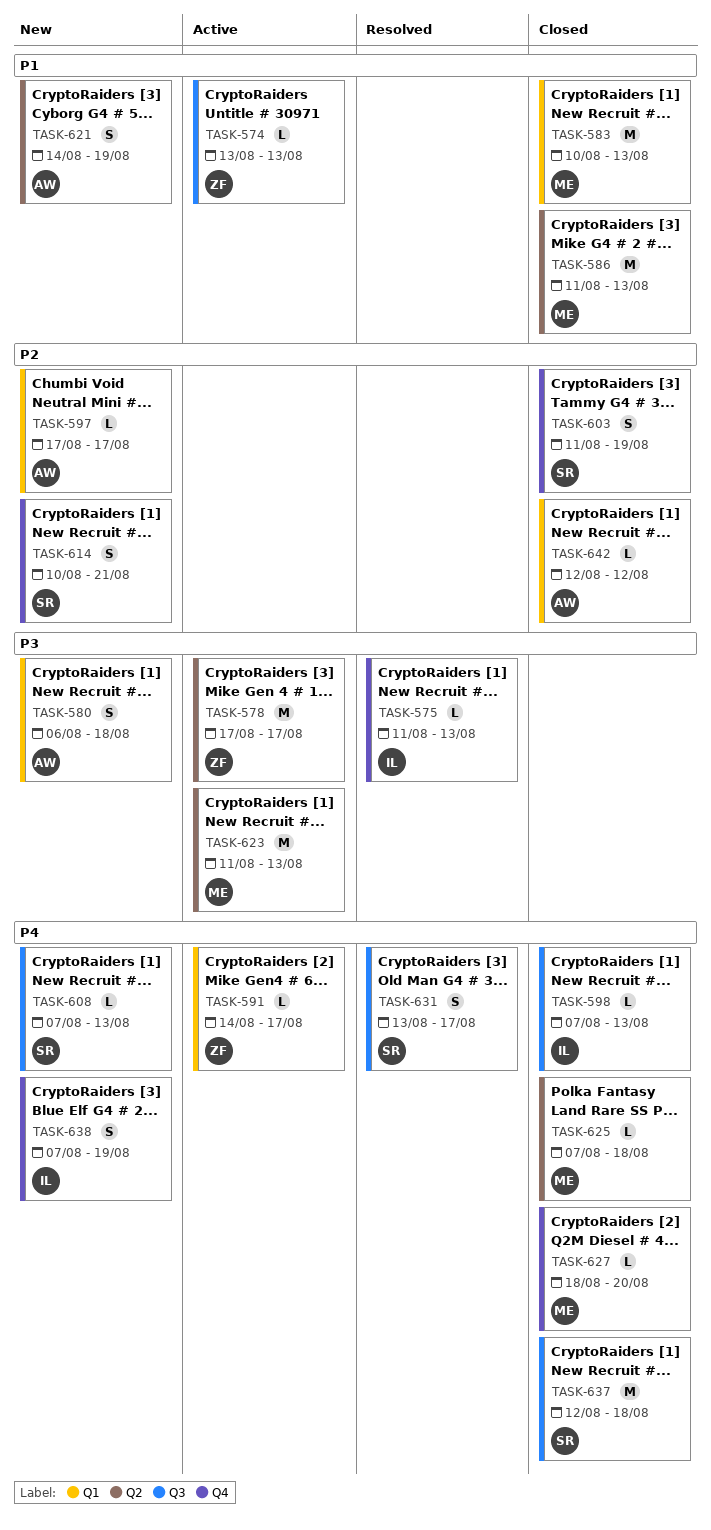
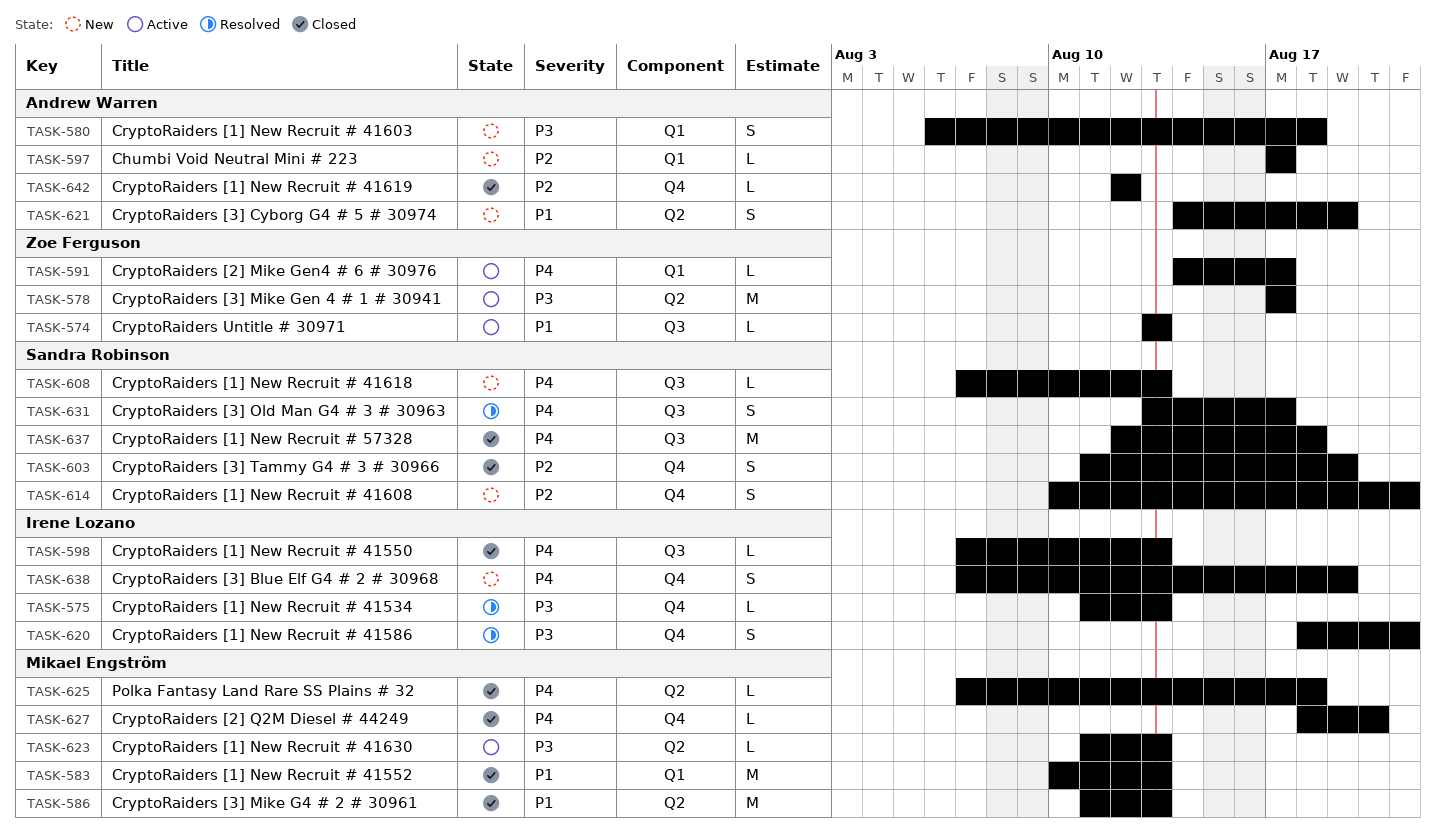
TASK-620: none -> present
TASK-623, estimate: M -> L
TASK-642, label: Q1 -> Q4

